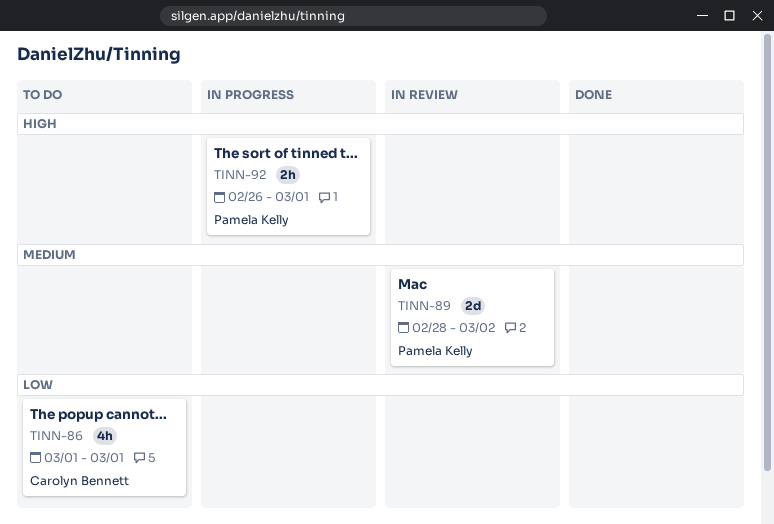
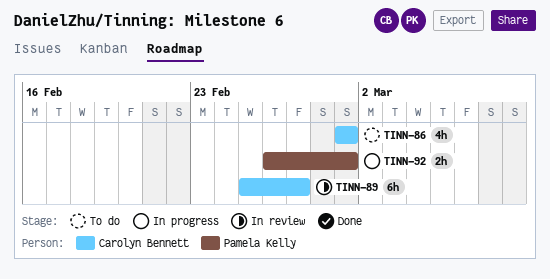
TINN-89, owner: Pamela Kelly -> Carolyn Bennett
TINN-89, estimate: 2d -> 6h
TINN-89, start: Feb 28 -> Feb 25
TINN-89, due: Mar 2 -> Feb 27

